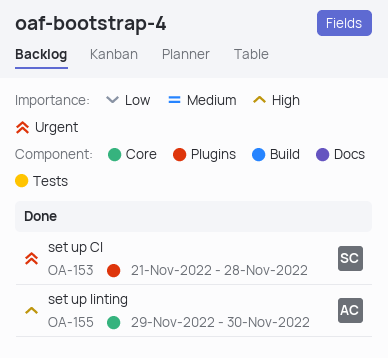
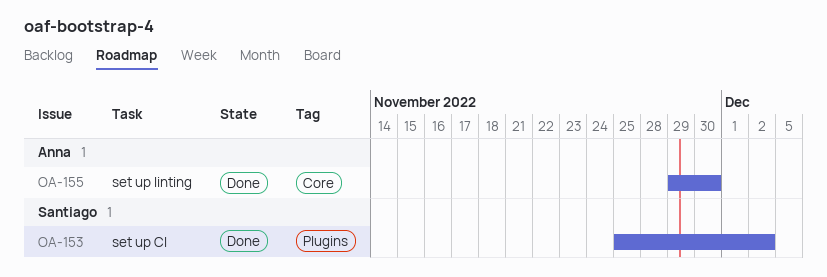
OA-153, start: Nov 21 -> Nov 25
OA-153, due: Nov 28 -> Dec 2

